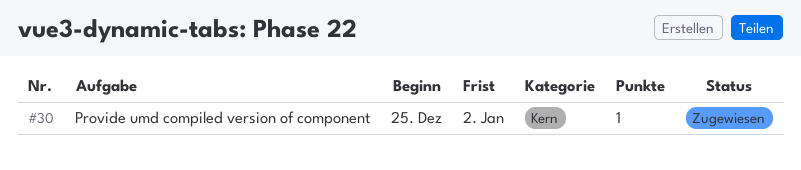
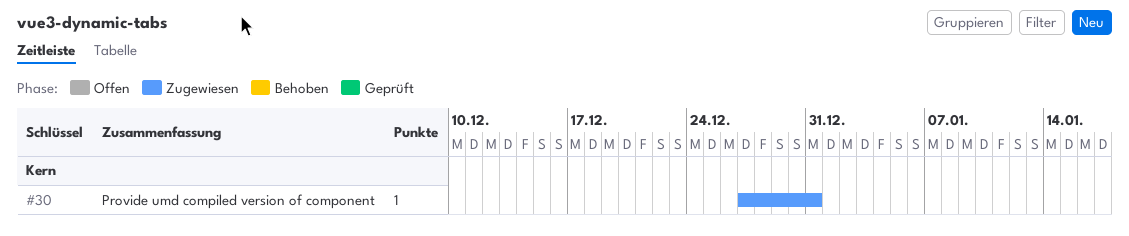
#30, start: Dec 25 -> Dec 27
#30, due: Jan 2 -> Dec 31

